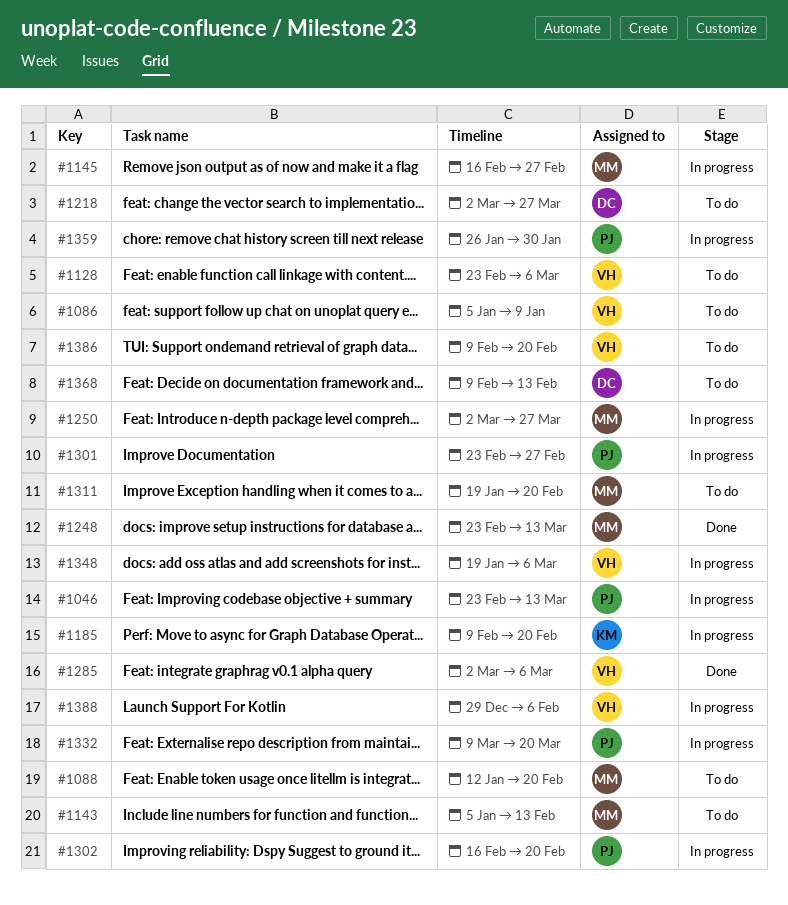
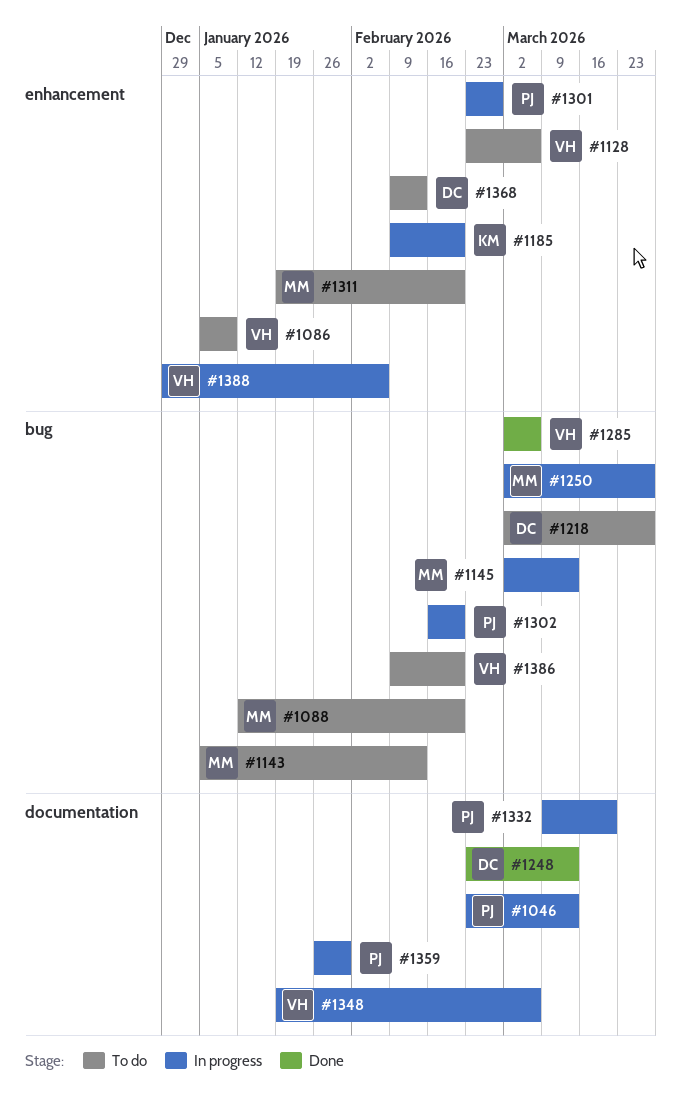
#1145, start: Feb 16 -> Mar 2
#1145, due: Feb 27 -> Mar 13
#1248, owner: MM -> DC

